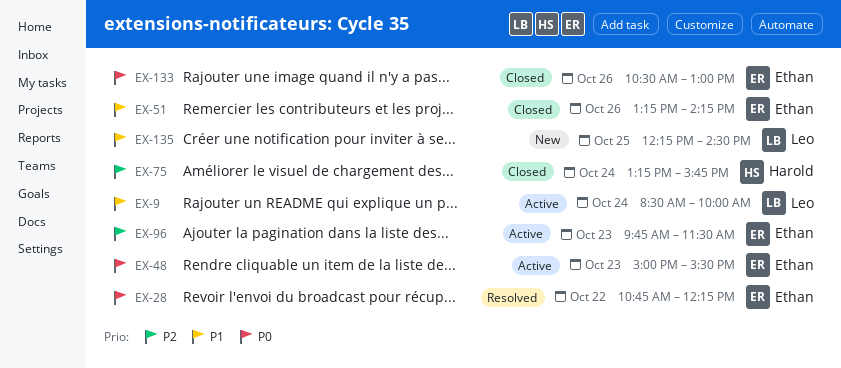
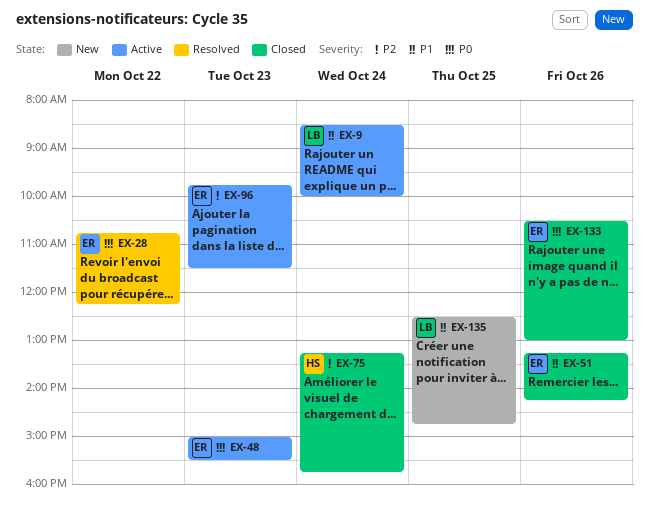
EX-135, begins: 12:15 -> 12:30
EX-135, ends: 14:30 -> 14:45

